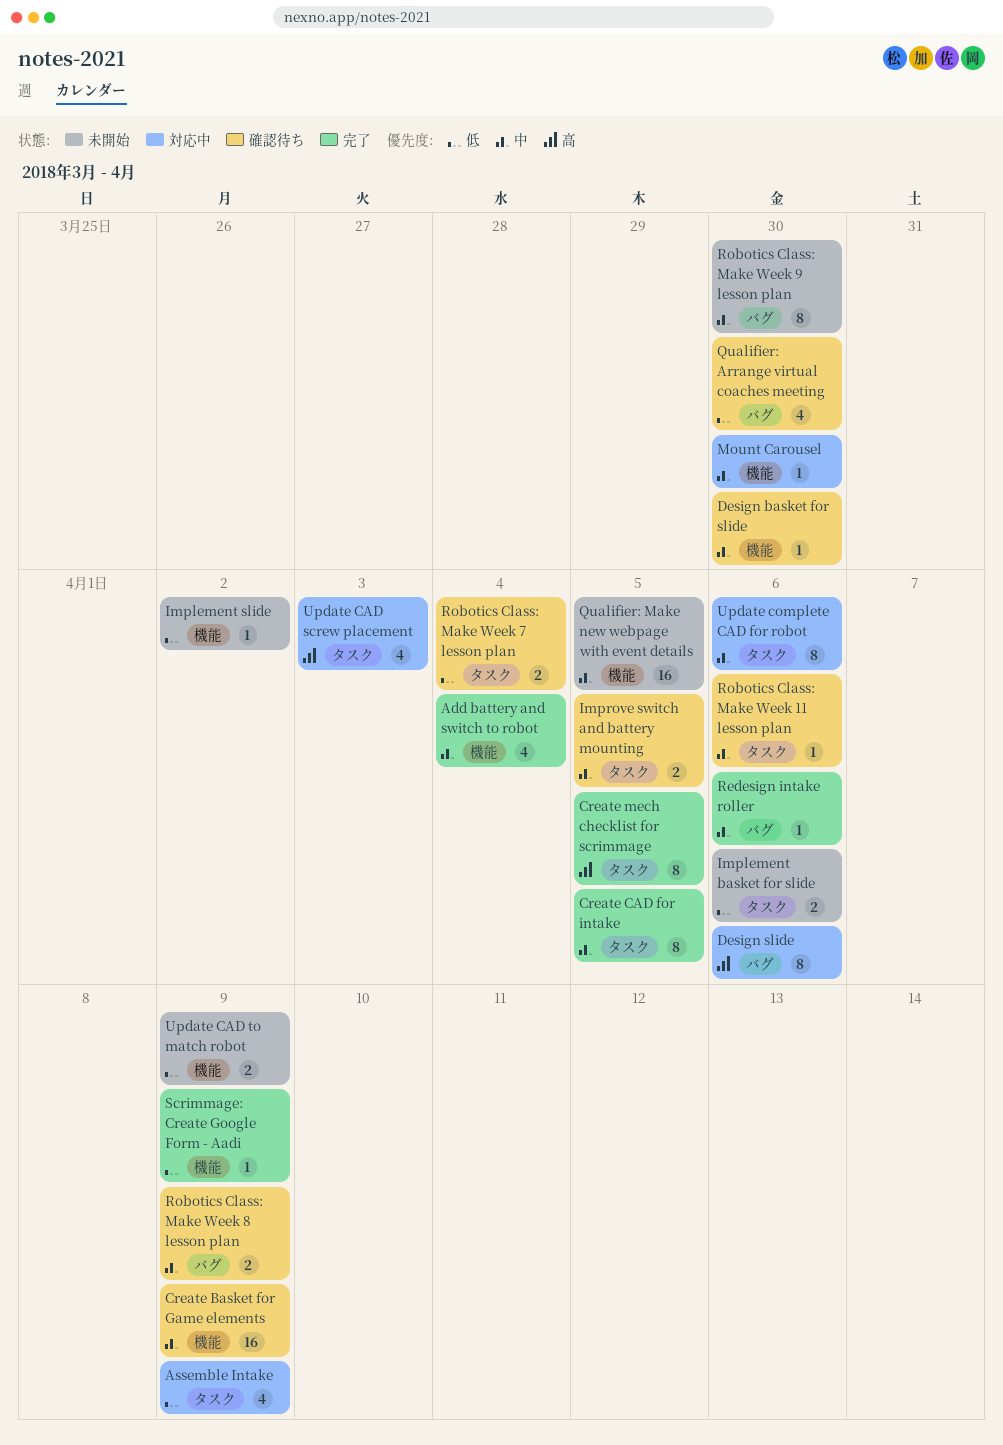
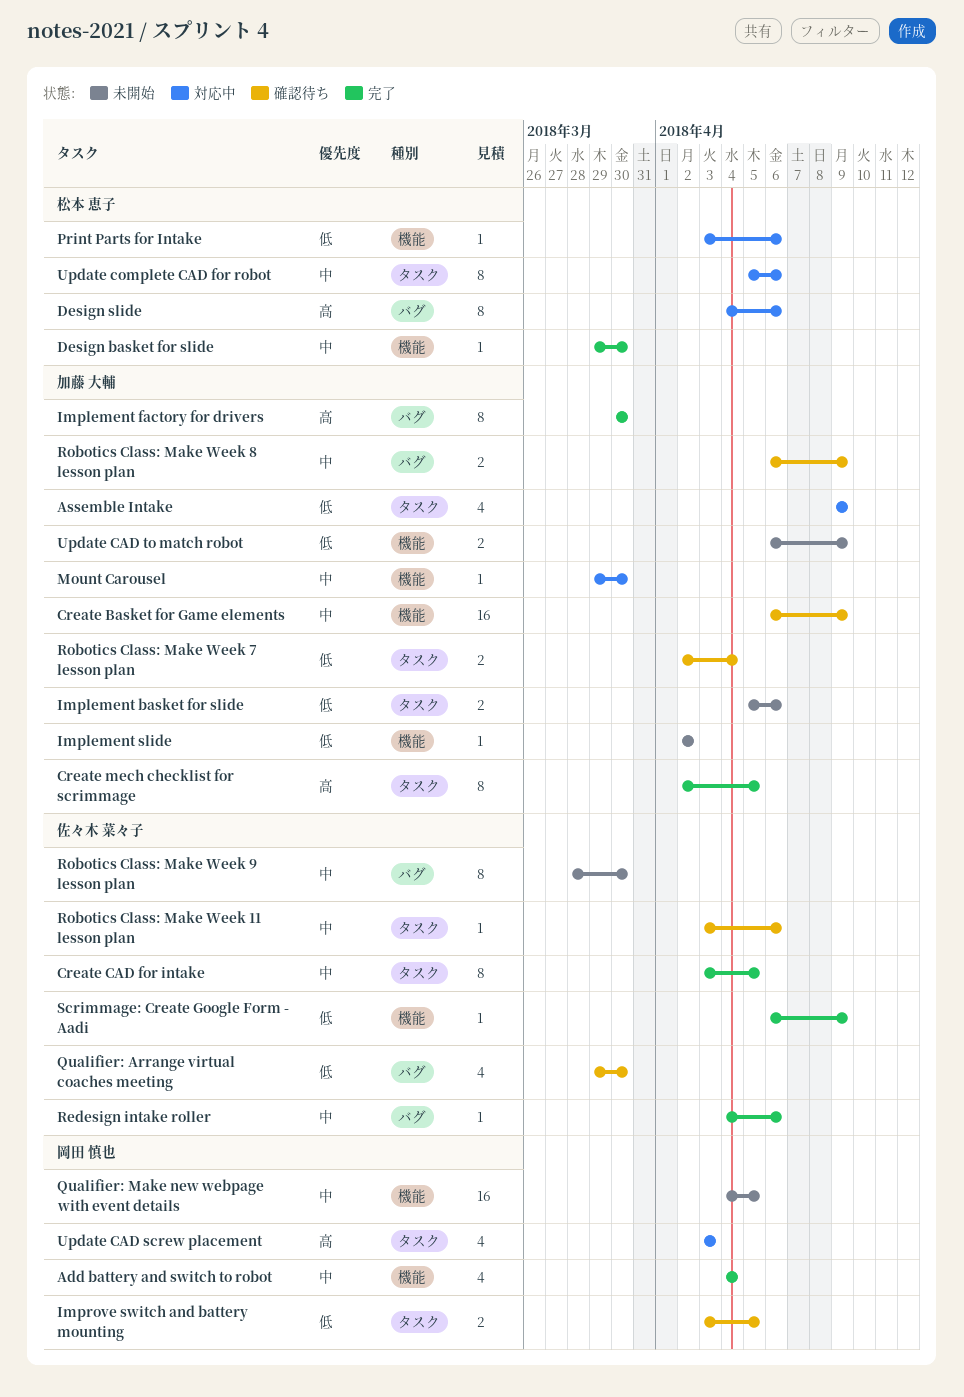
Design basket for slide, status: 確認待ち -> 完了
Implement factory for drivers: none -> present
Improve switch and battery mounting, priority: 中 -> 低
Print Parts for Intake: none -> present

